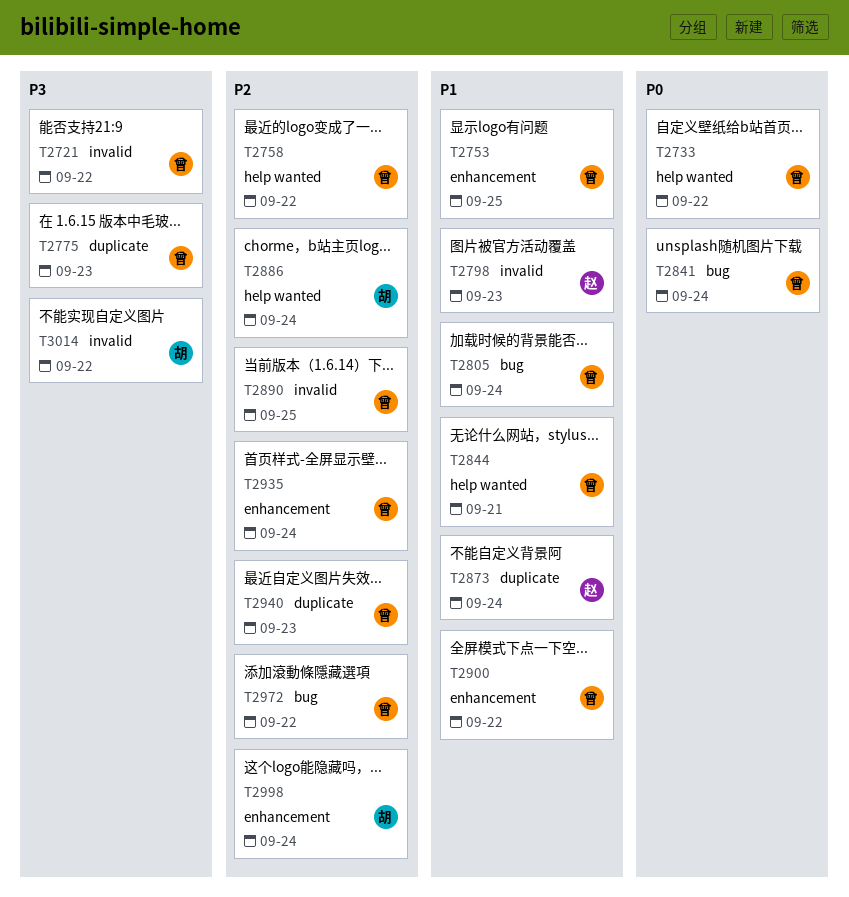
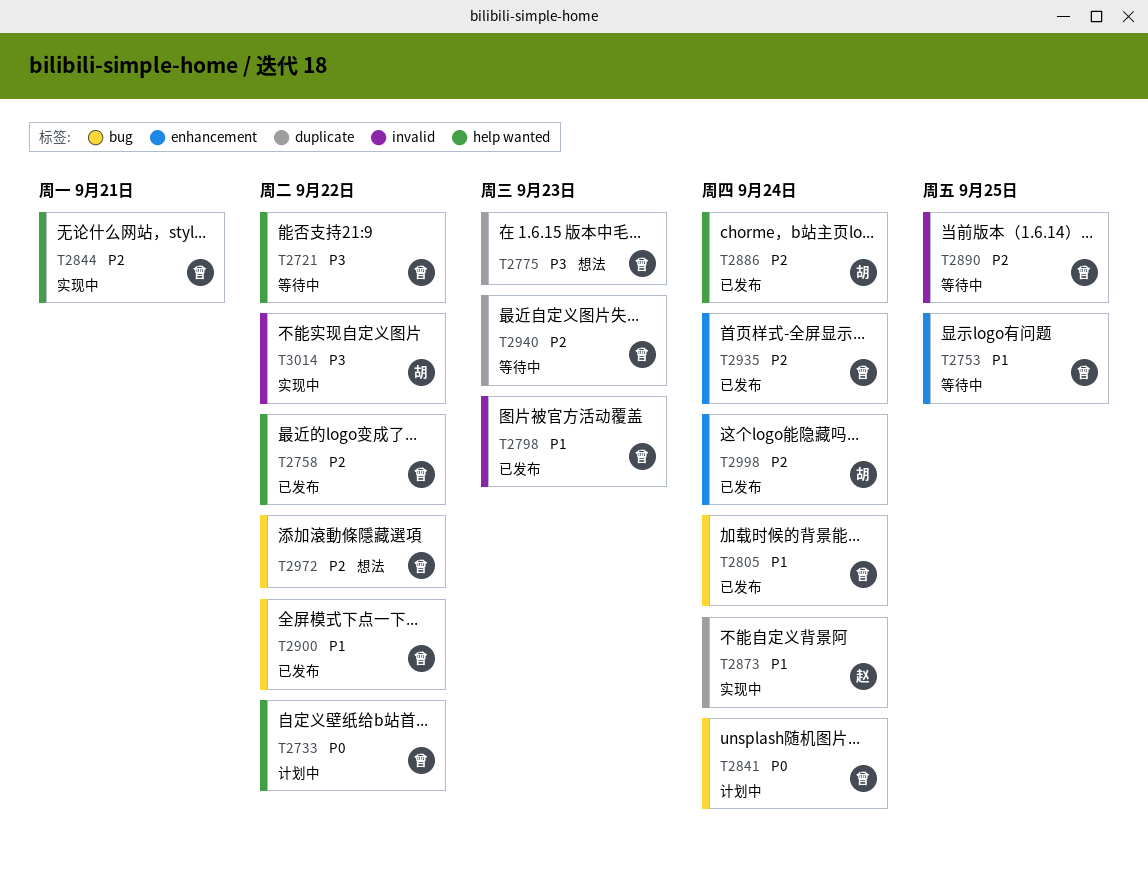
T2721, label: invalid -> help wanted
T2798, owner: 赵 -> 曾
T2844, priority: P1 -> P2
T2900, label: enhancement -> bug

